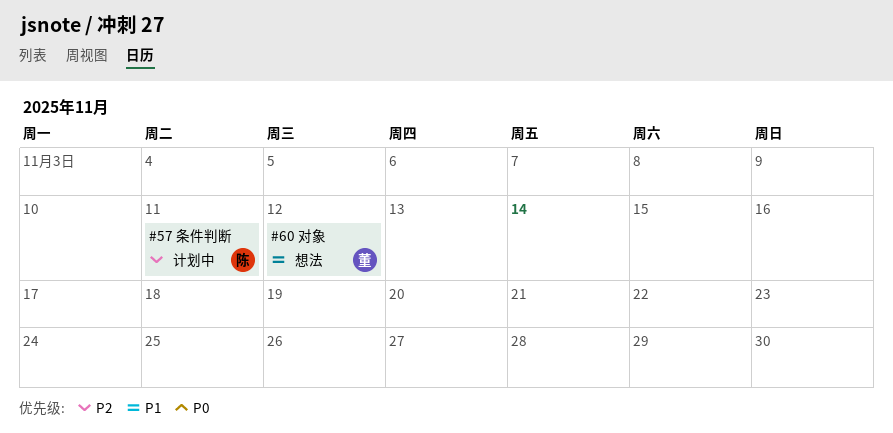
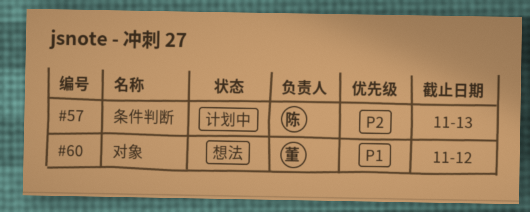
#57, due: Nov 11 -> Nov 13

